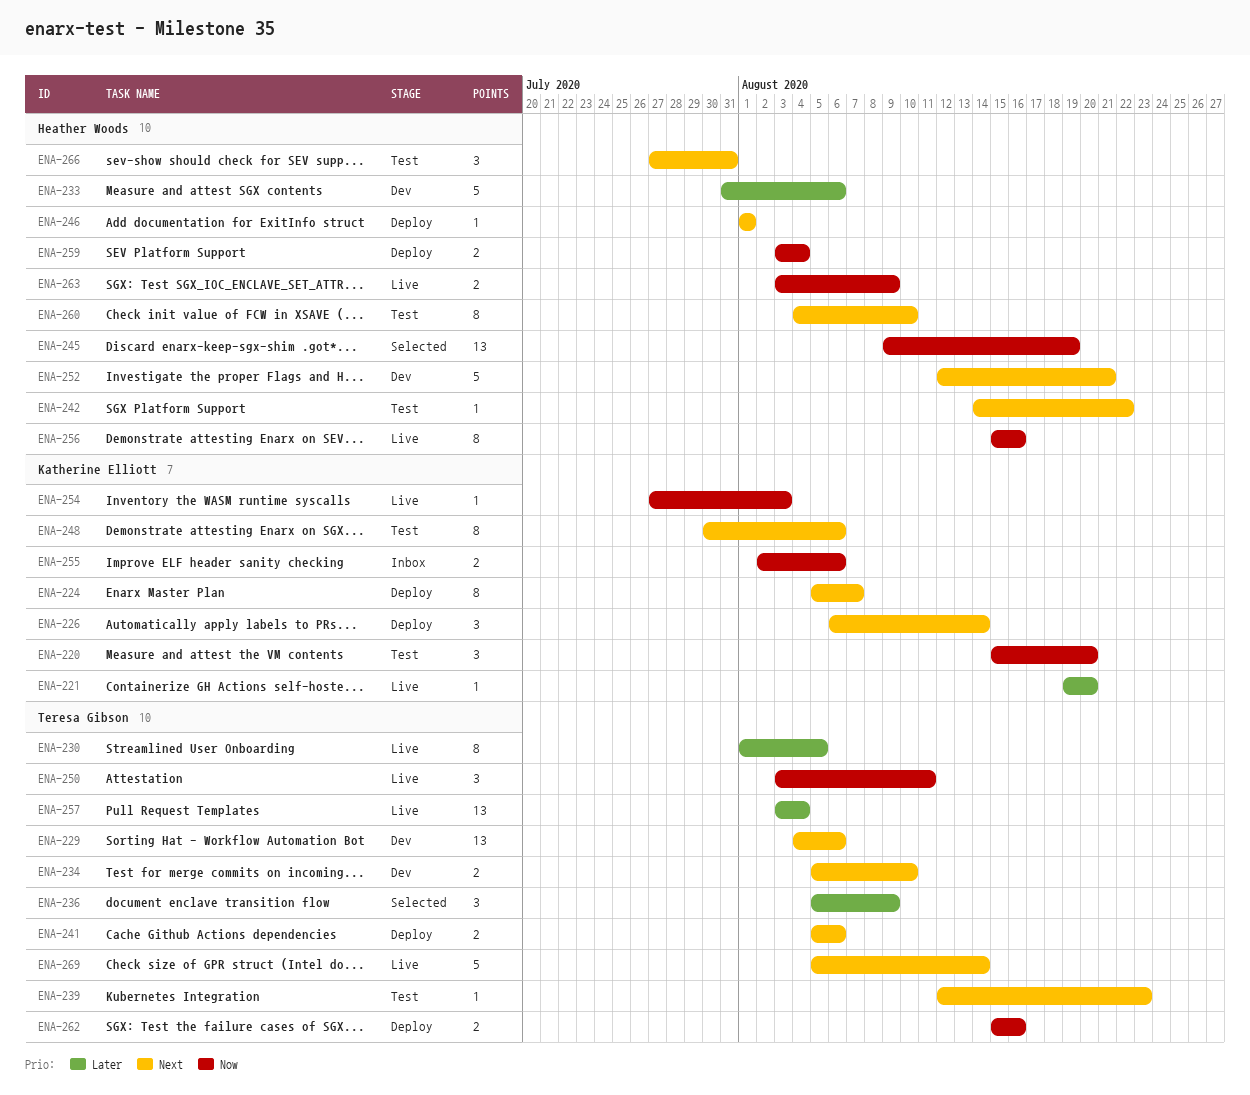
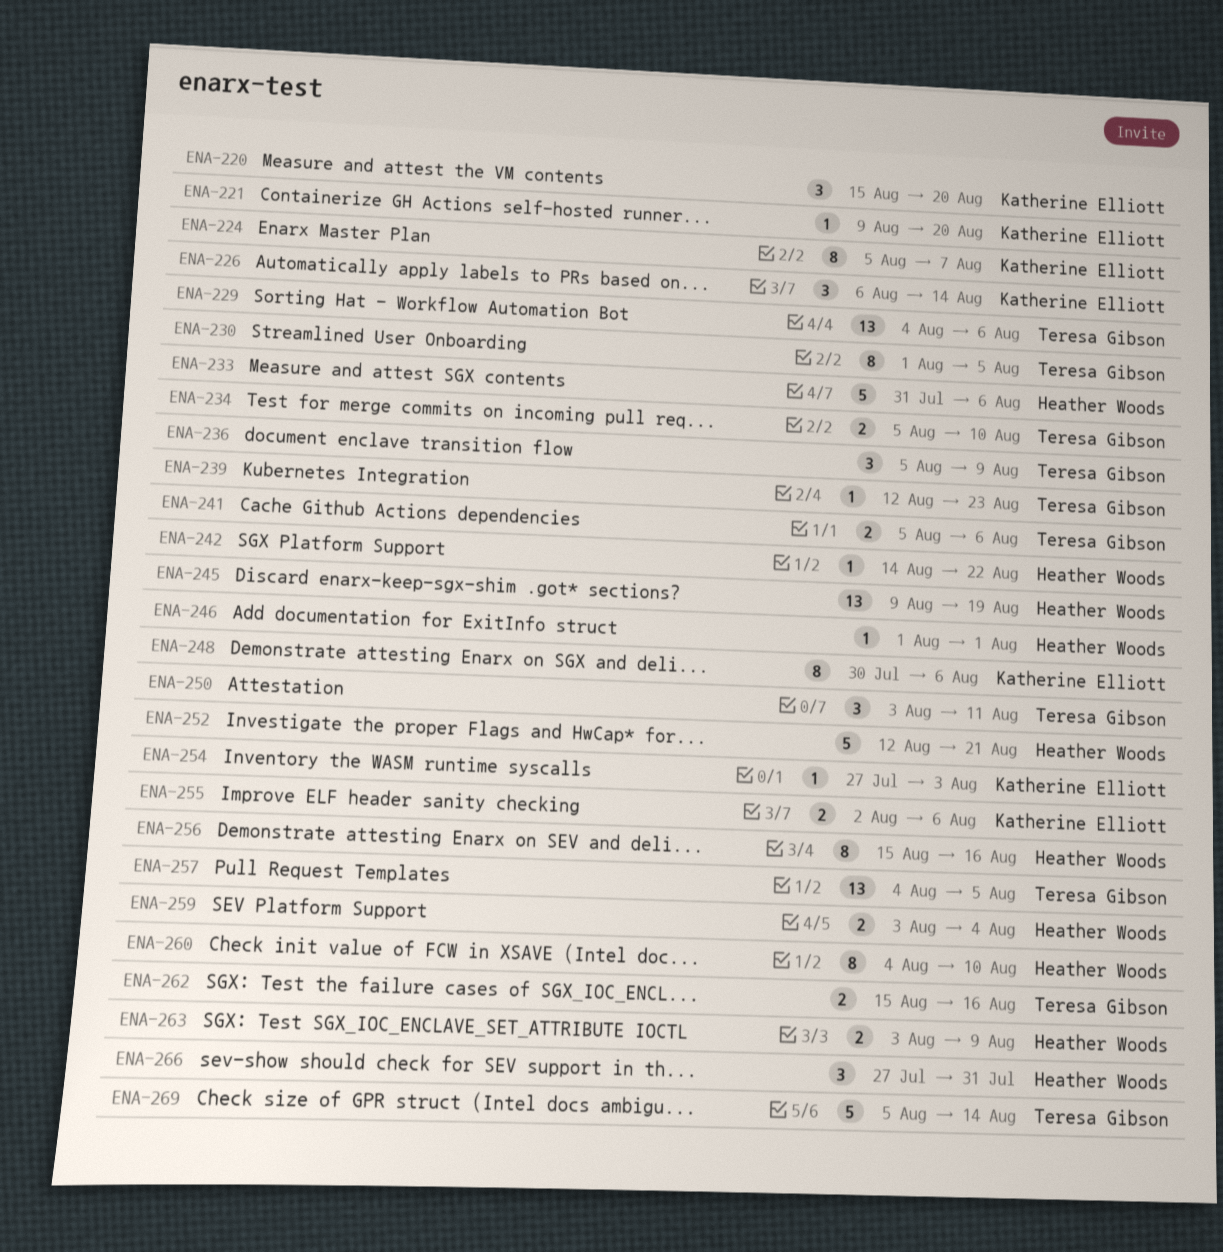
ENA-221, start: Aug 19 -> Aug 9
ENA-257, start: Aug 3 -> Aug 4
ENA-257, due: Aug 4 -> Aug 5

